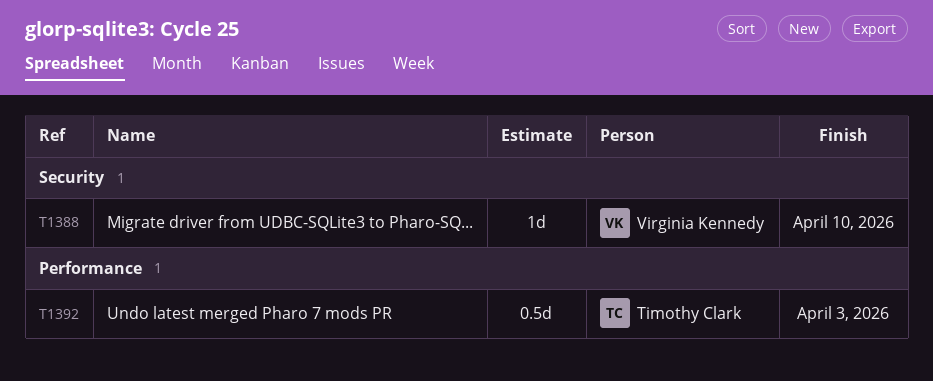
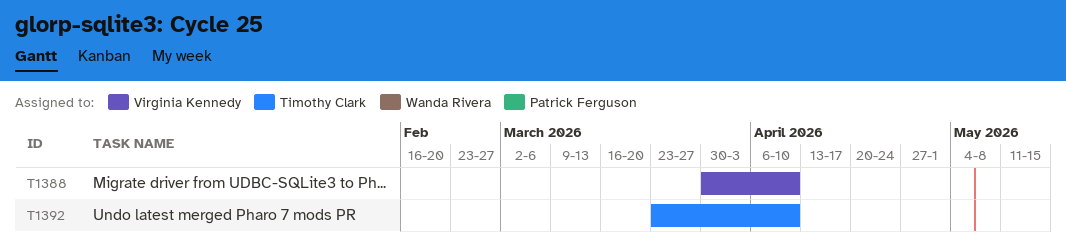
T1392, due: Apr 3 -> Apr 10

